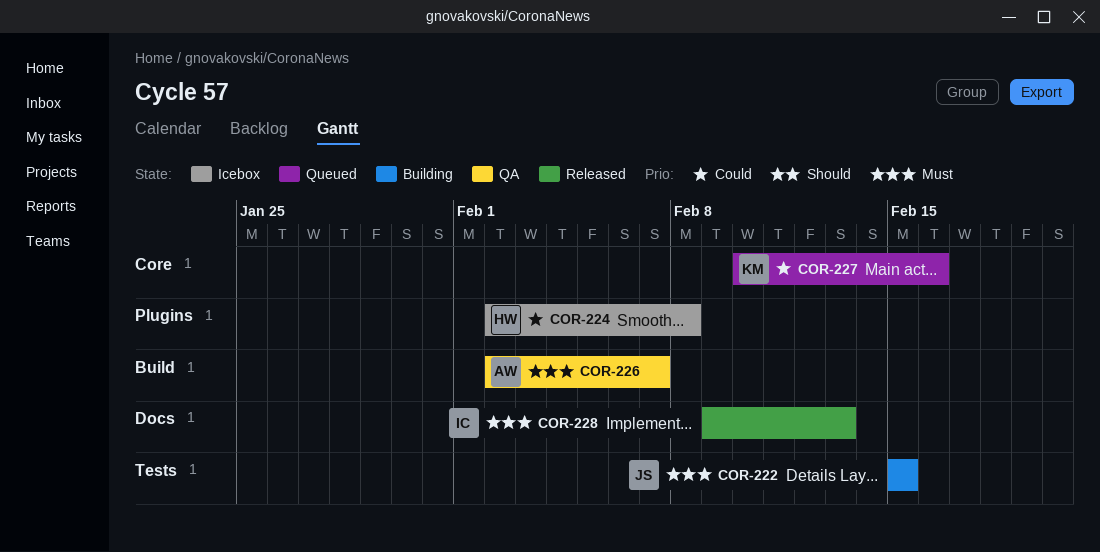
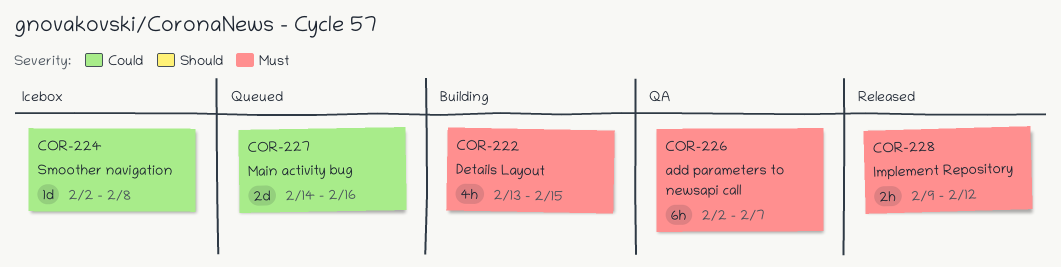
COR-222, start: Feb 15 -> Feb 13
COR-227, start: Feb 10 -> Feb 14
COR-228, due: Feb 13 -> Feb 12

